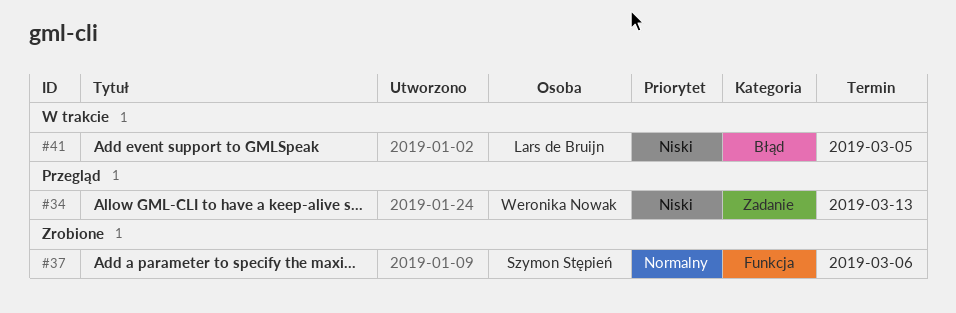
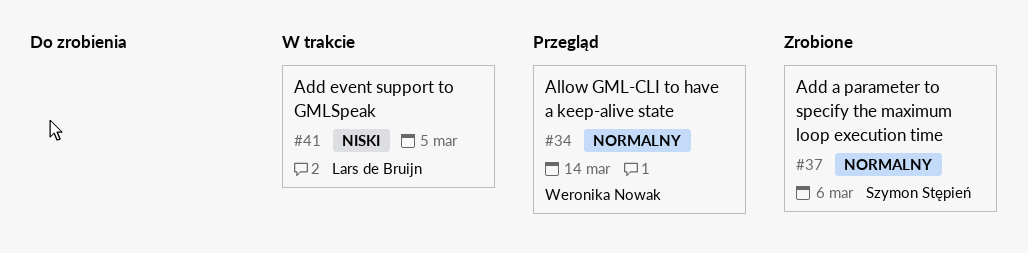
#34, priority: Niski -> Normalny
#34, due: Mar 13 -> Mar 14

